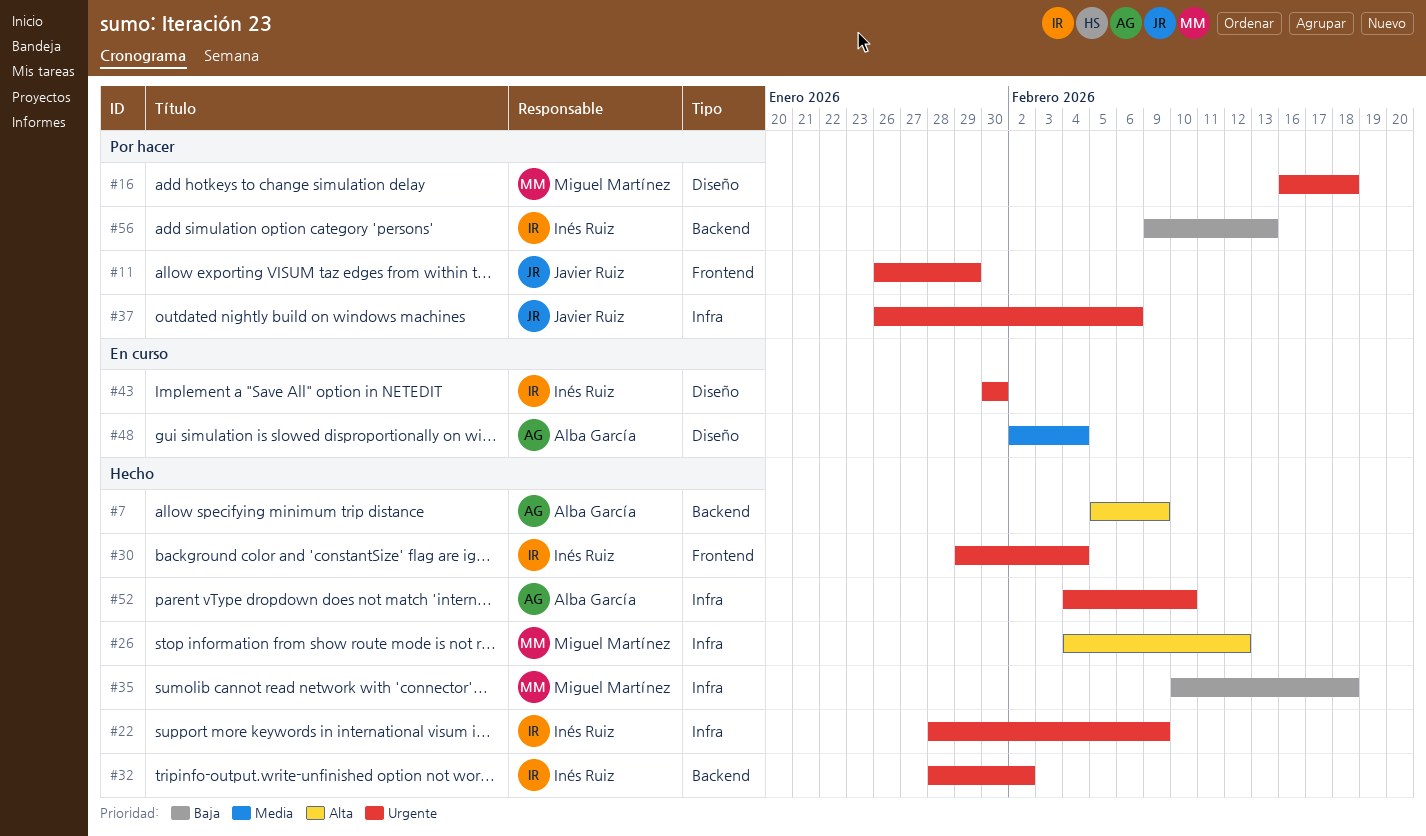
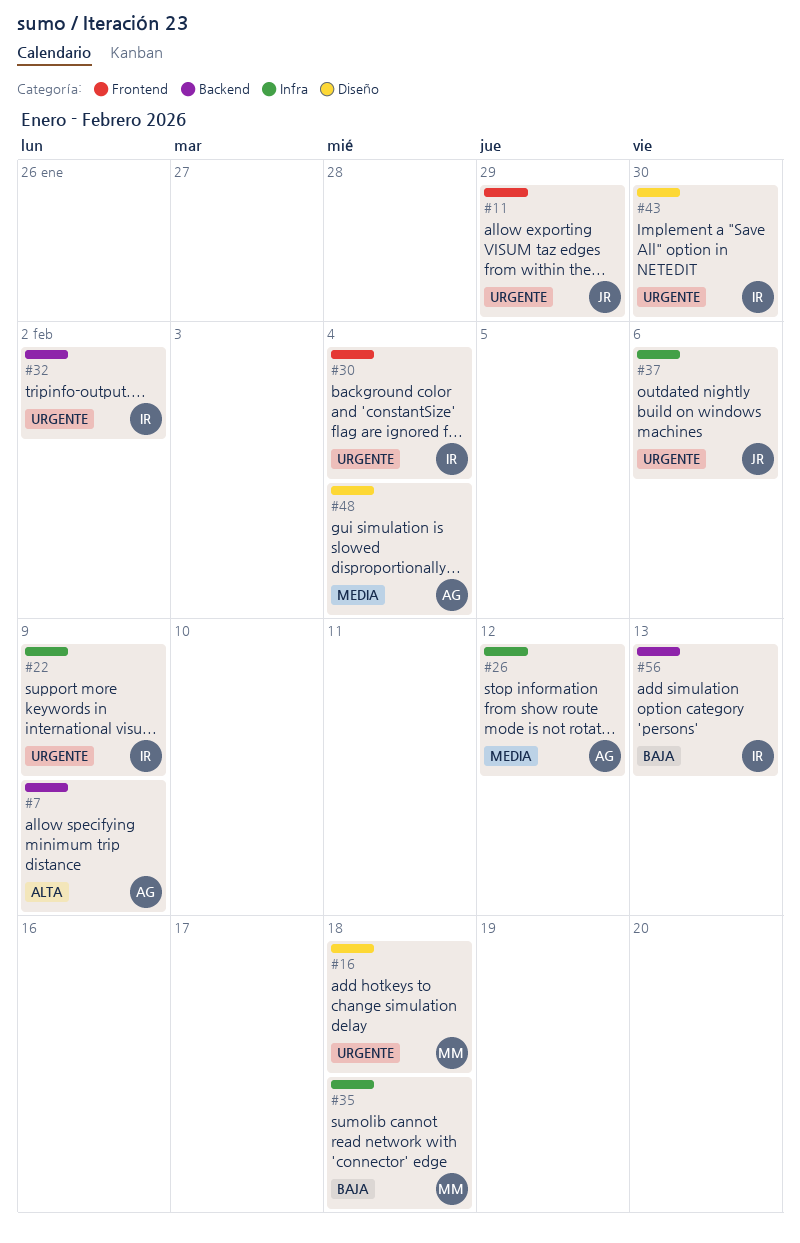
#26, owner: Miguel Martínez -> Alba García
#26, priority: Alta -> Media
#52: present -> none

